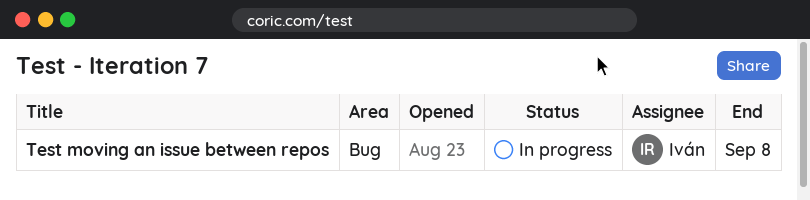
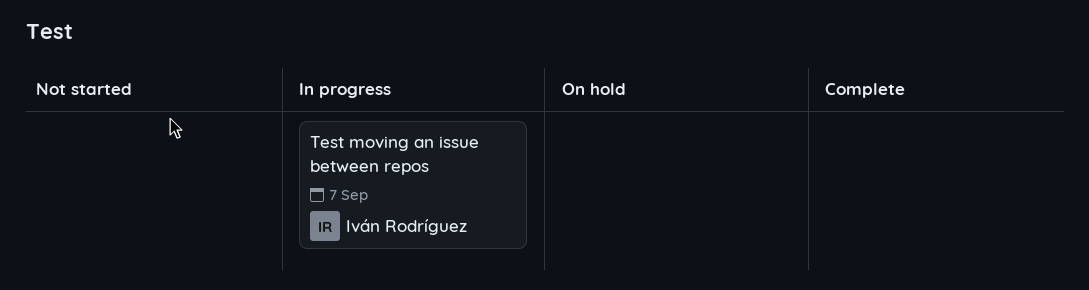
Test moving an issue between repos, due: Sep 8 -> Sep 7

